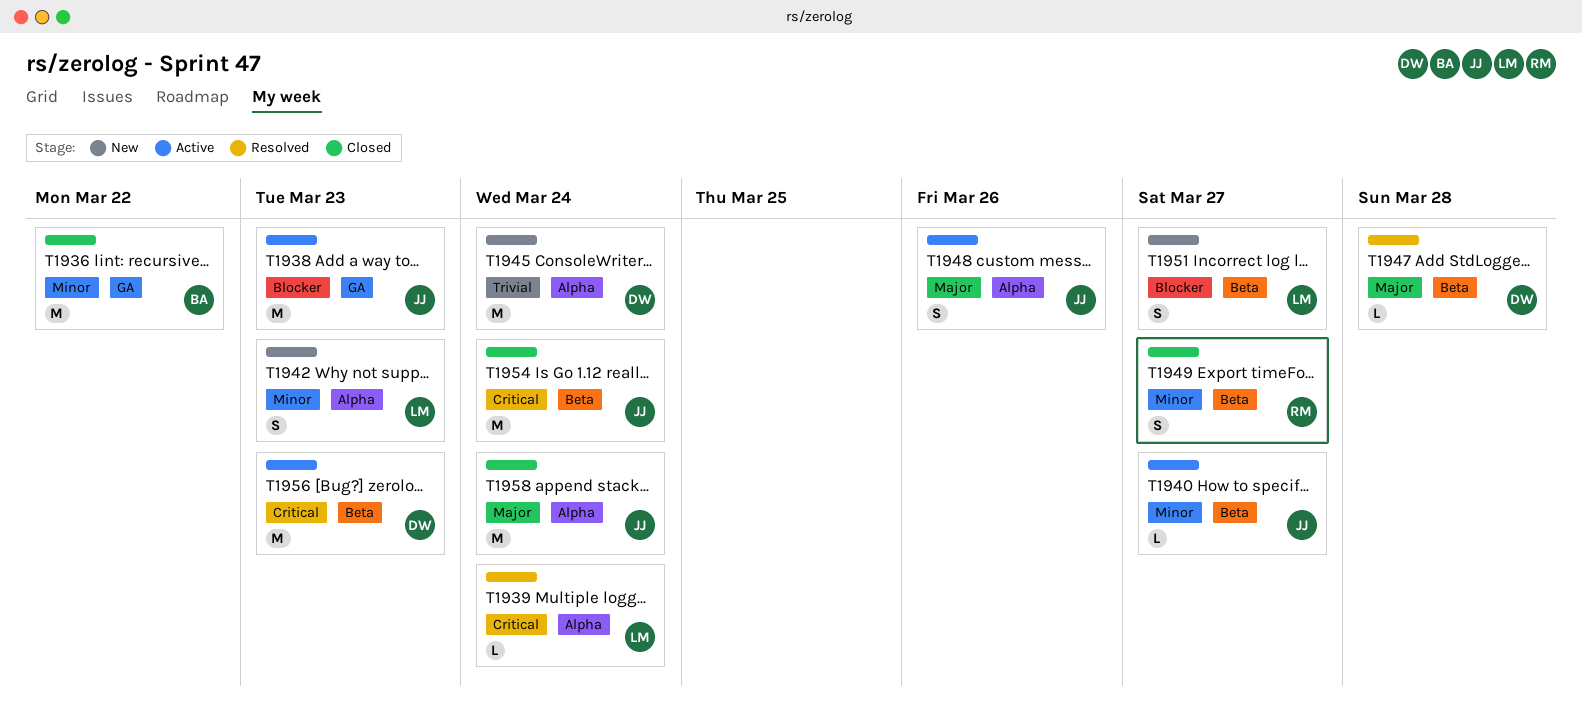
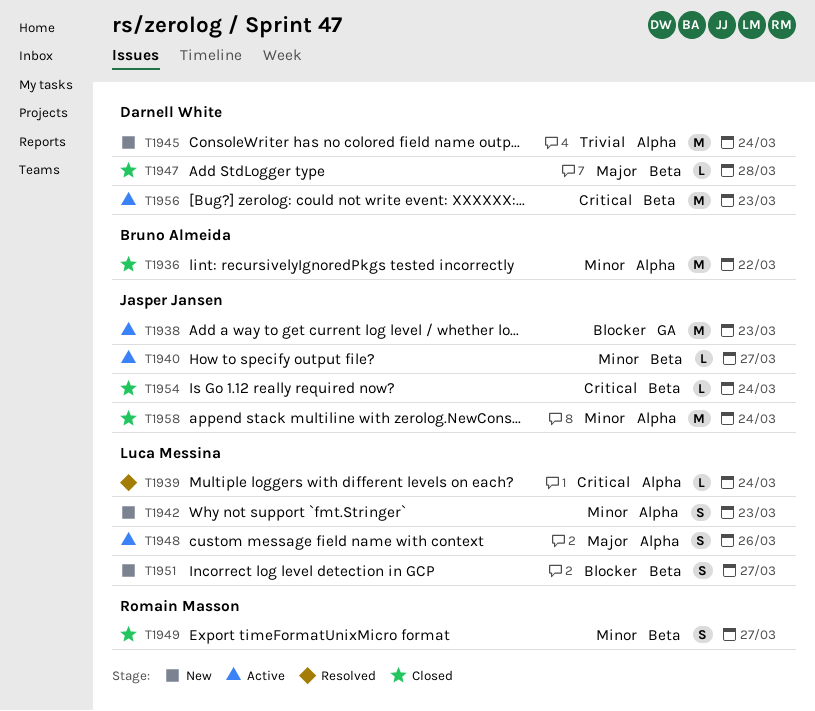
T1936, label: GA -> Alpha
T1947, status: Resolved -> Closed
T1948, owner: Jasper Jansen -> Luca Messina
T1954, estimate: M -> L
T1958, priority: Major -> Minor

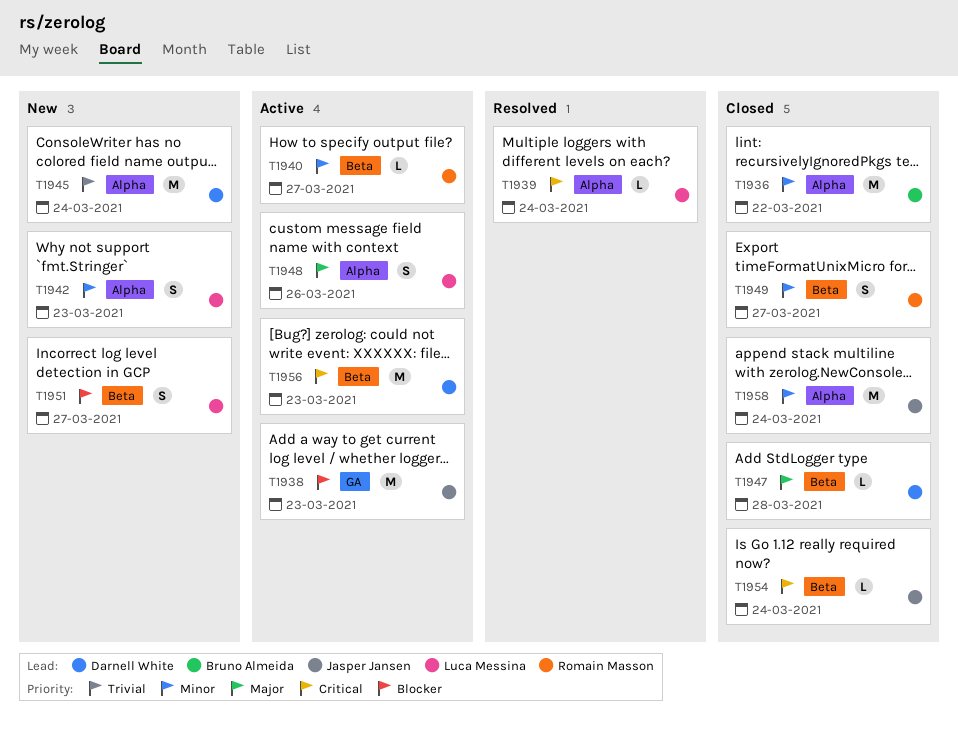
T1940, owner: Jasper Jansen -> Romain Masson

